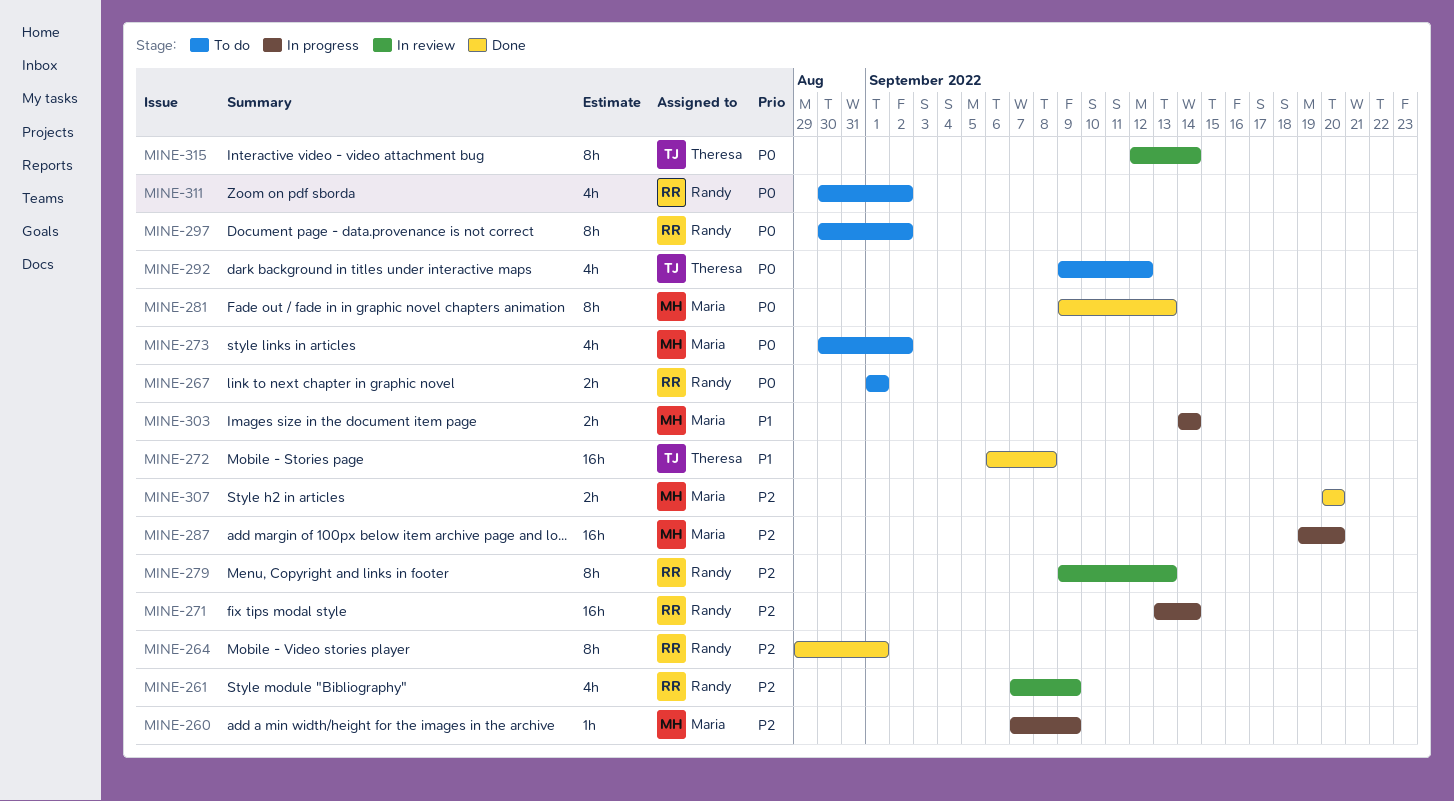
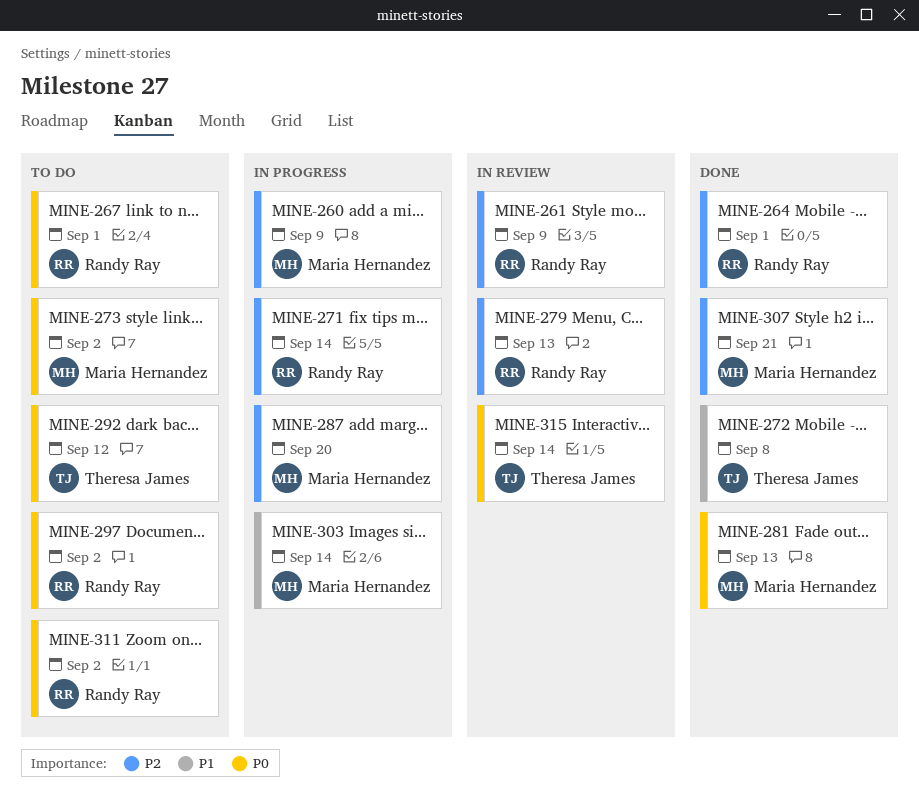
MINE-307, due: Sep 20 -> Sep 21

